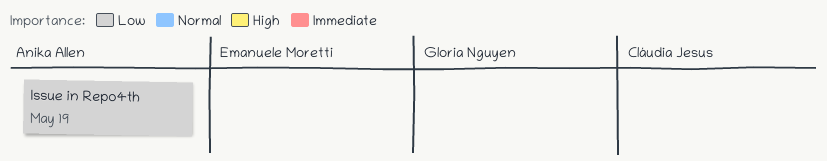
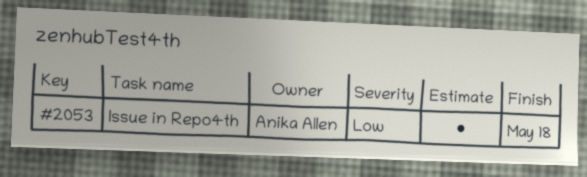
Issue in Repo4th, due: May 19 -> May 18

